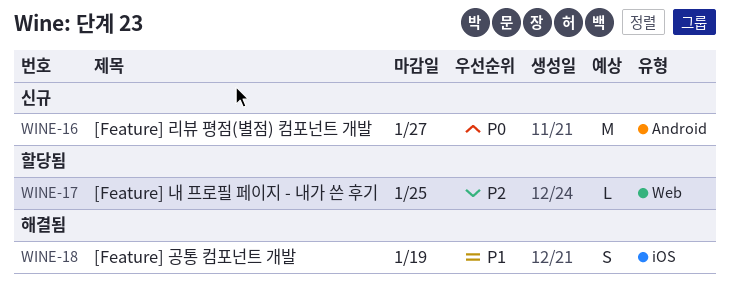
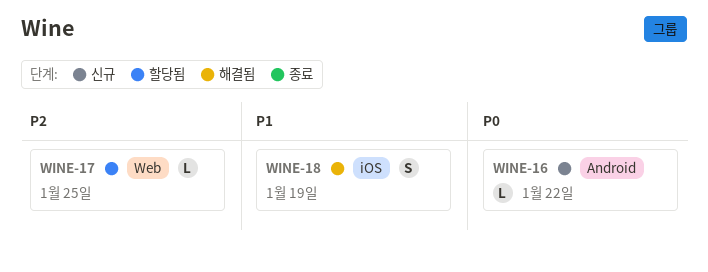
WINE-16, estimate: M -> L
WINE-16, due: Jan 27 -> Jan 22

